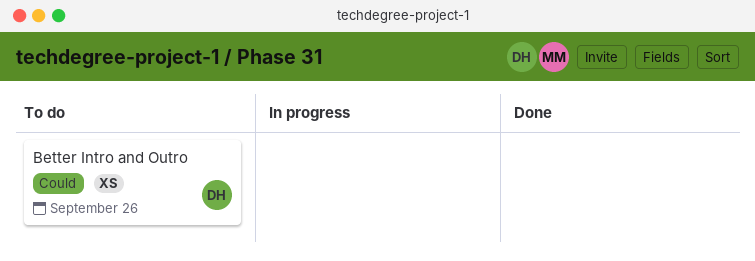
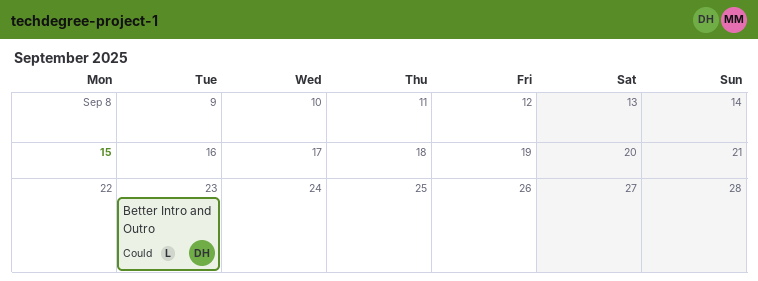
Better Intro and Outro, estimate: XS -> L
Better Intro and Outro, due: Sep 26 -> Sep 23

